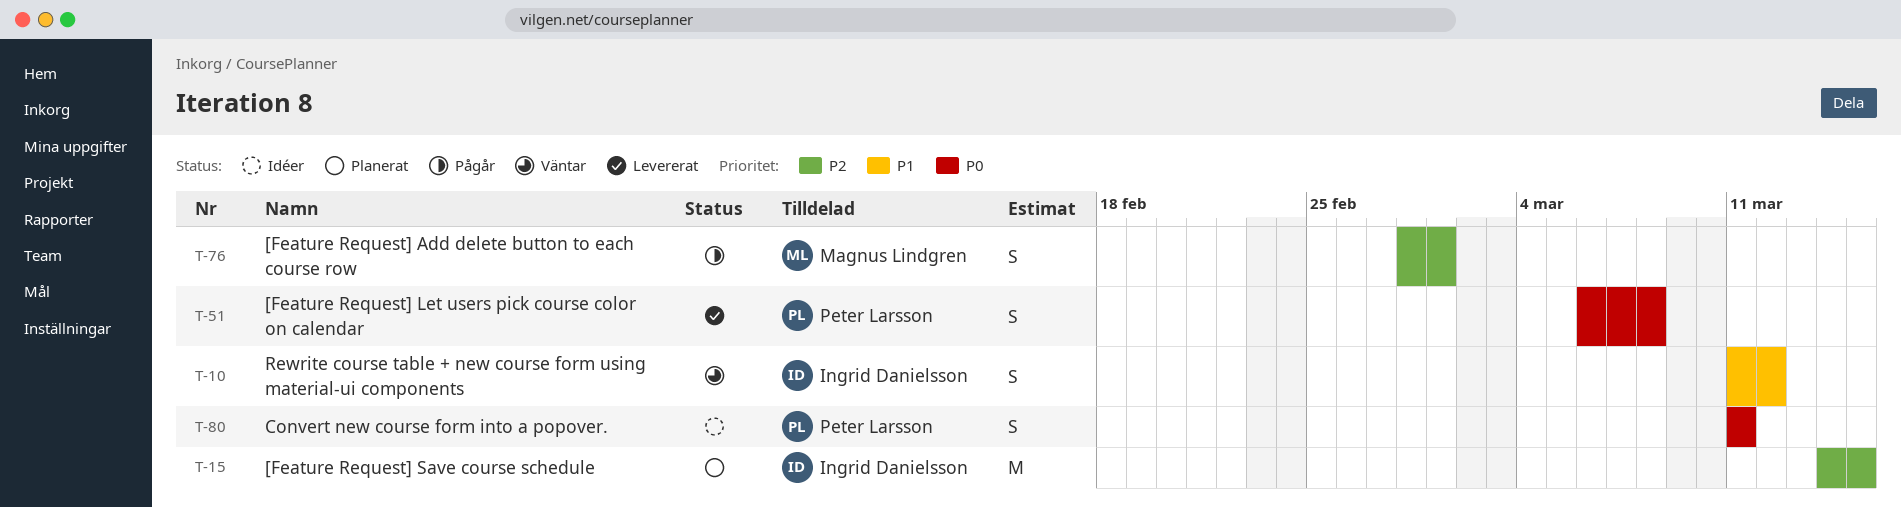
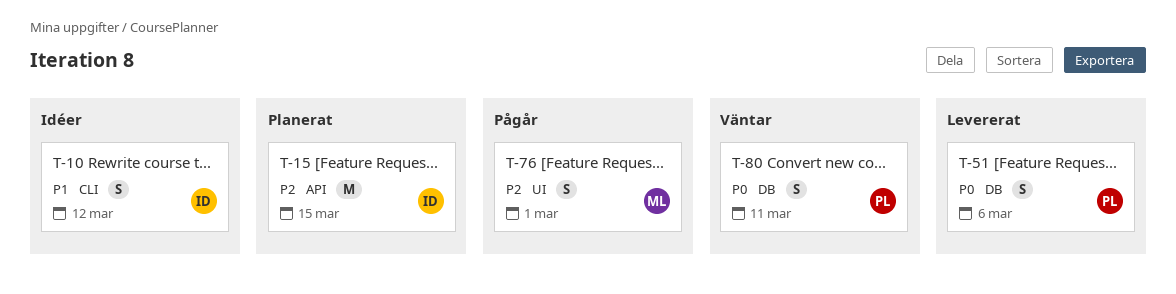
T-10, status: Väntar -> Idéer
T-51, due: Mar 8 -> Mar 6
T-80, status: Idéer -> Väntar

